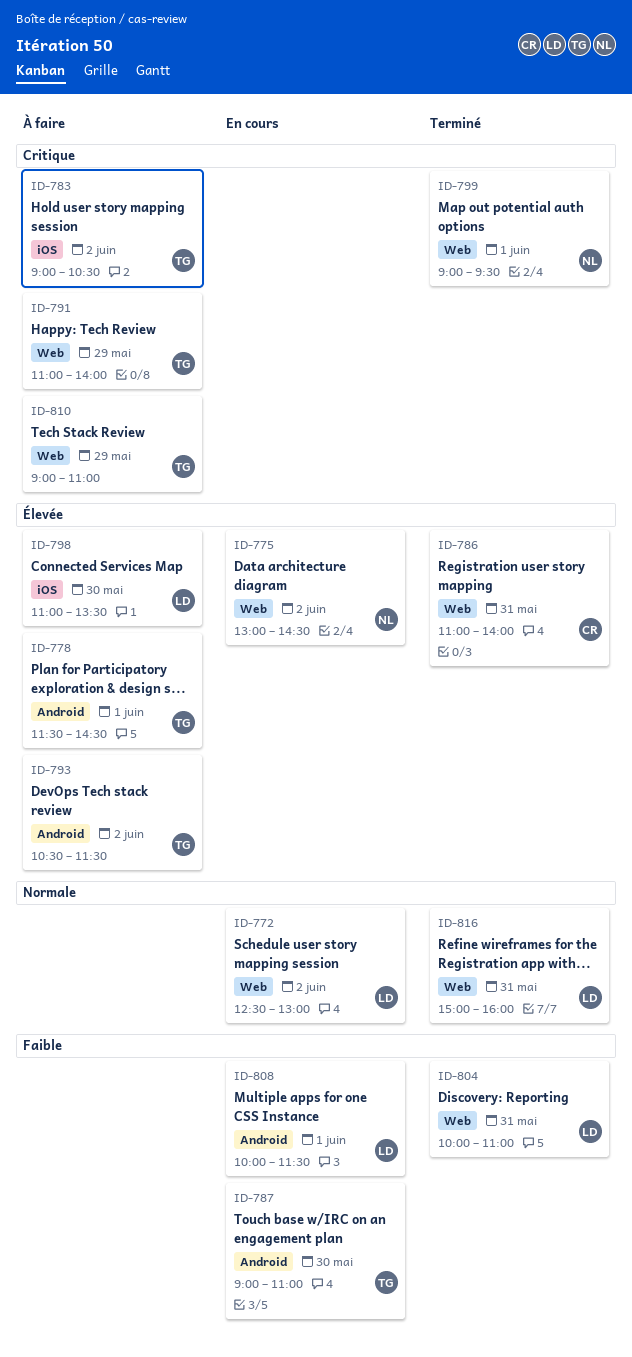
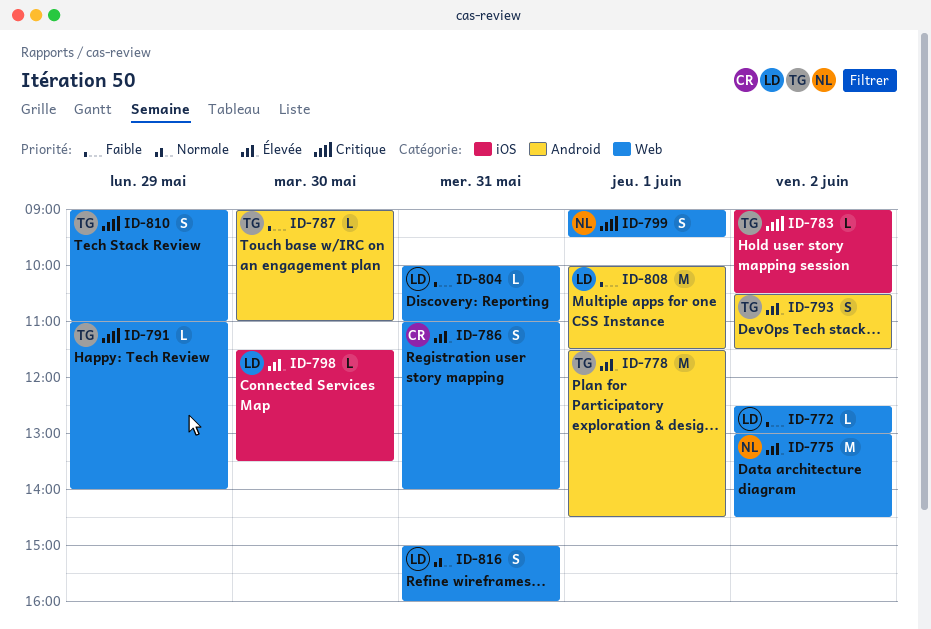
ID-772, priority: Normale -> Faible
ID-798, begins: 11:00 -> 11:30

